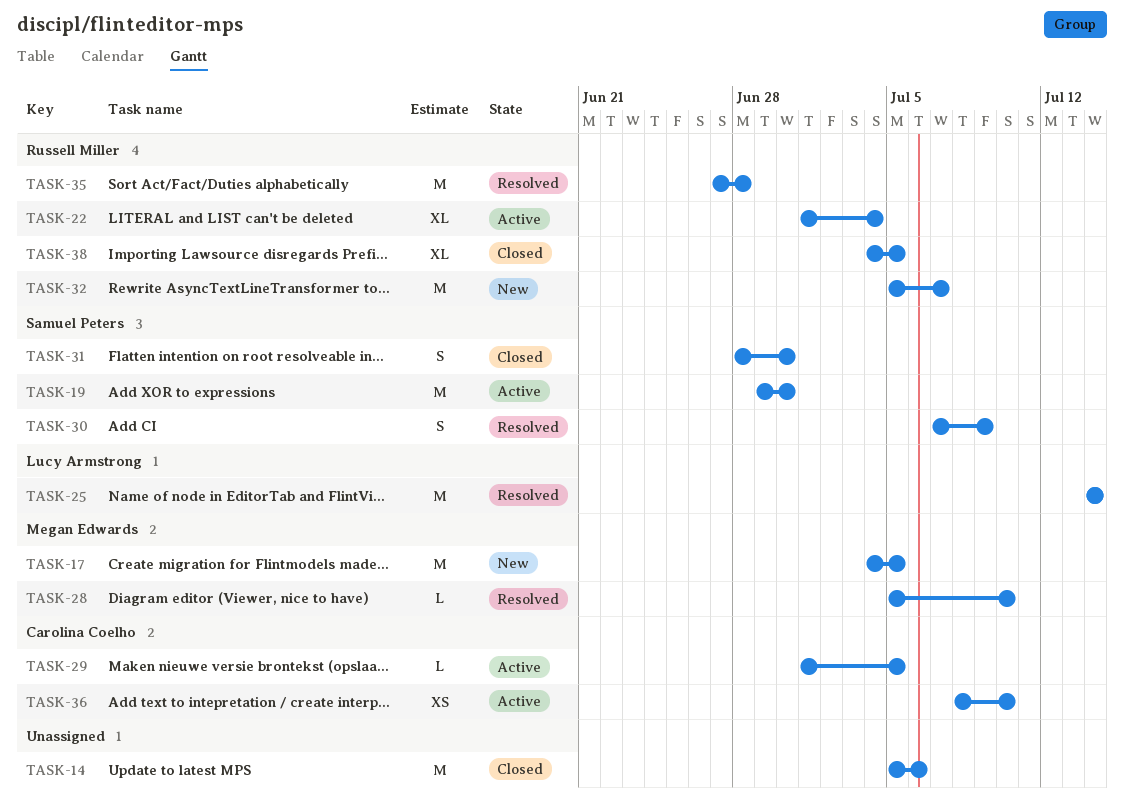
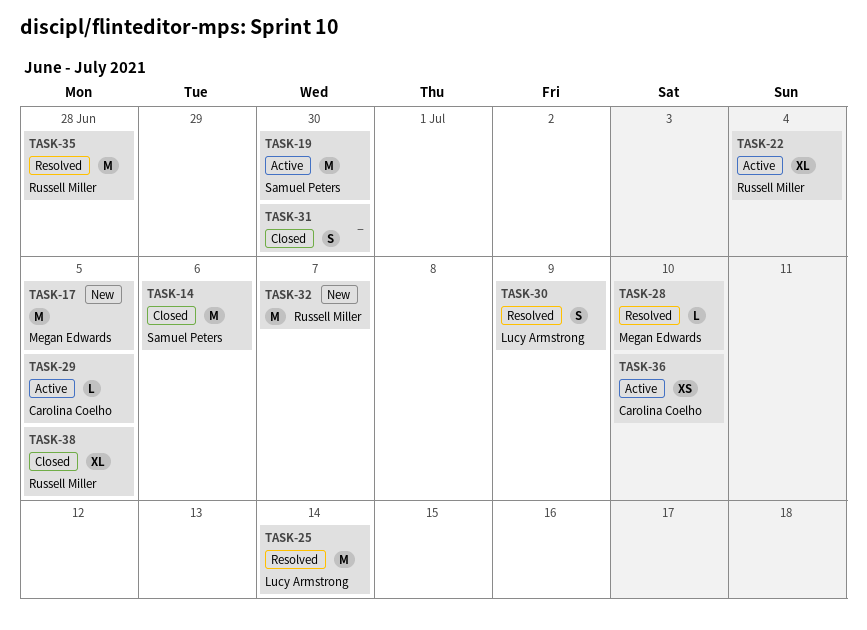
TASK-14, owner: none -> Samuel Peters
TASK-30, owner: Samuel Peters -> Lucy Armstrong
TASK-31, owner: Samuel Peters -> none

